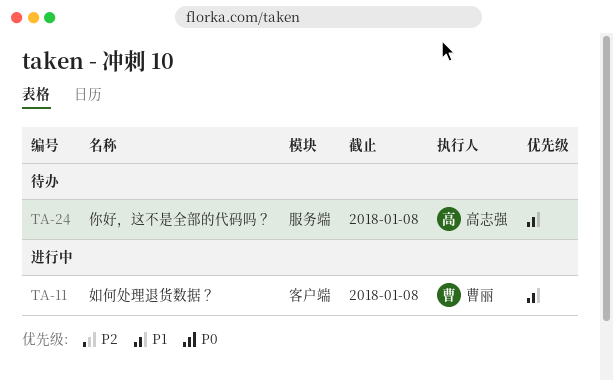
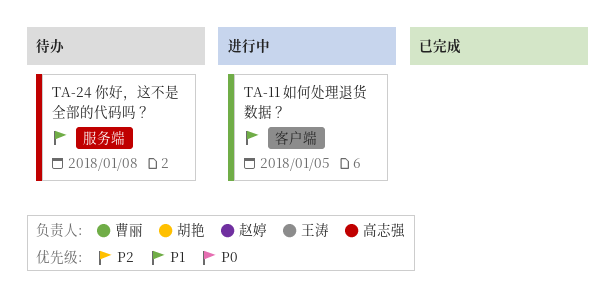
TA-11, due: Jan 8 -> Jan 5

